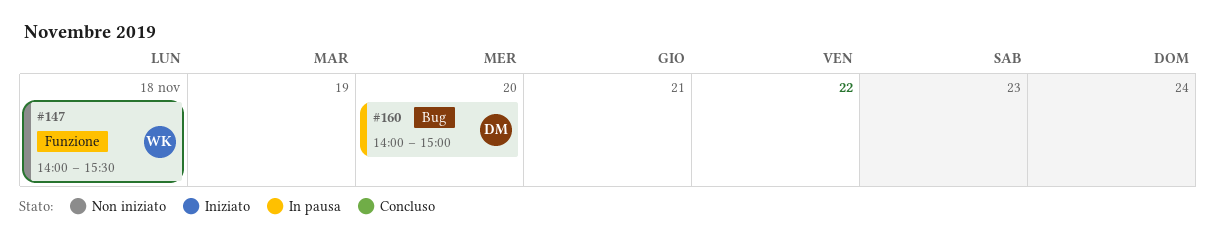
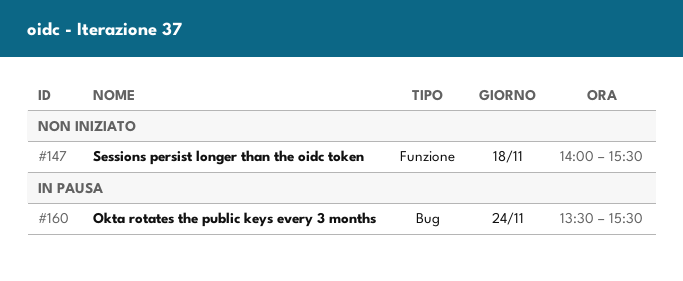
#160, day: Nov 20 -> Nov 24
#160, begins: 14:00 -> 13:30
#160, ends: 15:00 -> 15:30

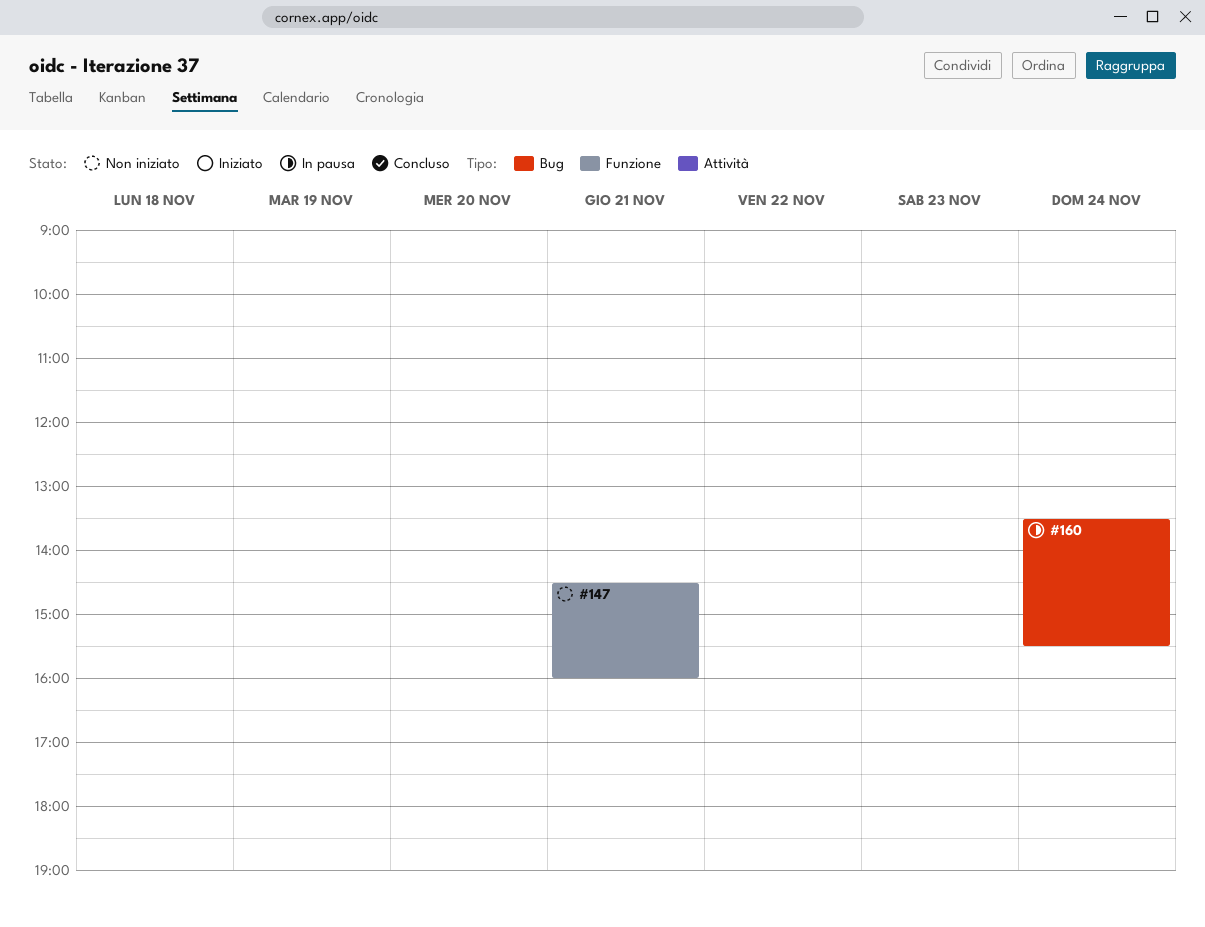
#147, day: Nov 18 -> Nov 21
#147, begins: 14:00 -> 14:30
#147, ends: 15:30 -> 16:00

